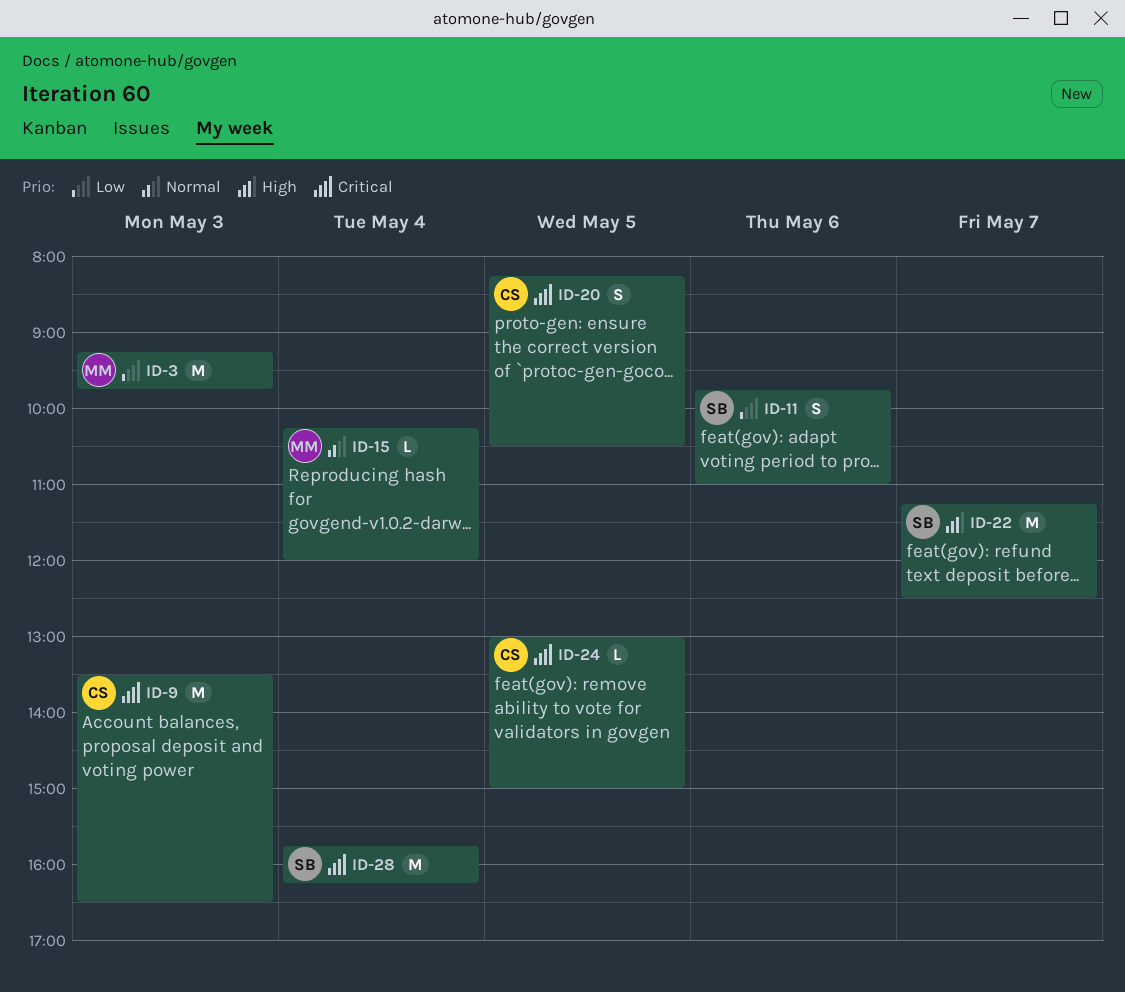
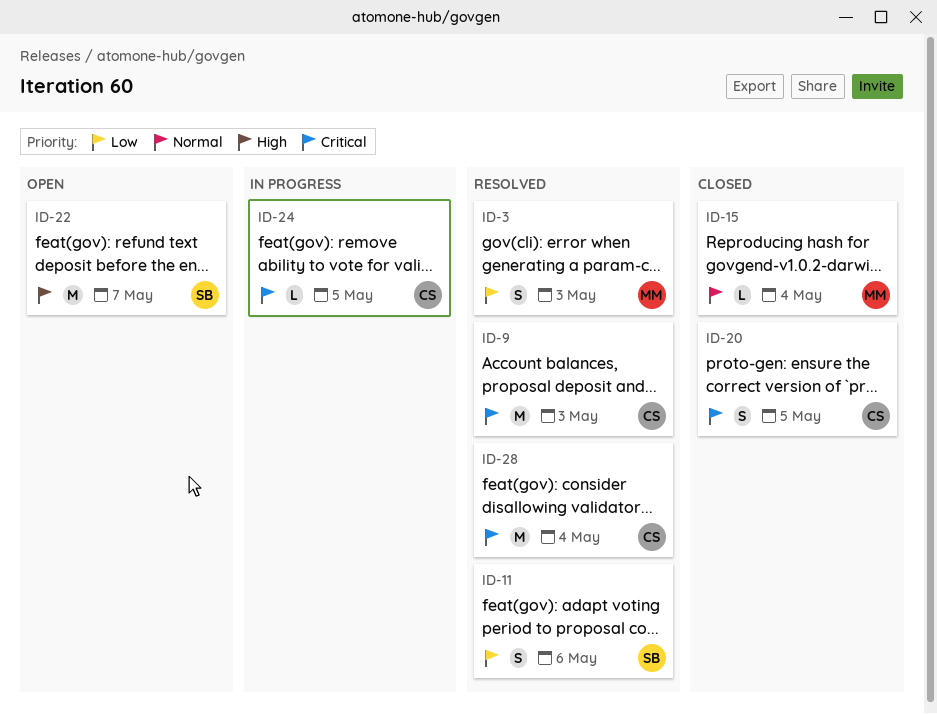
ID-3, estimate: M -> S
ID-28, owner: SB -> CS

